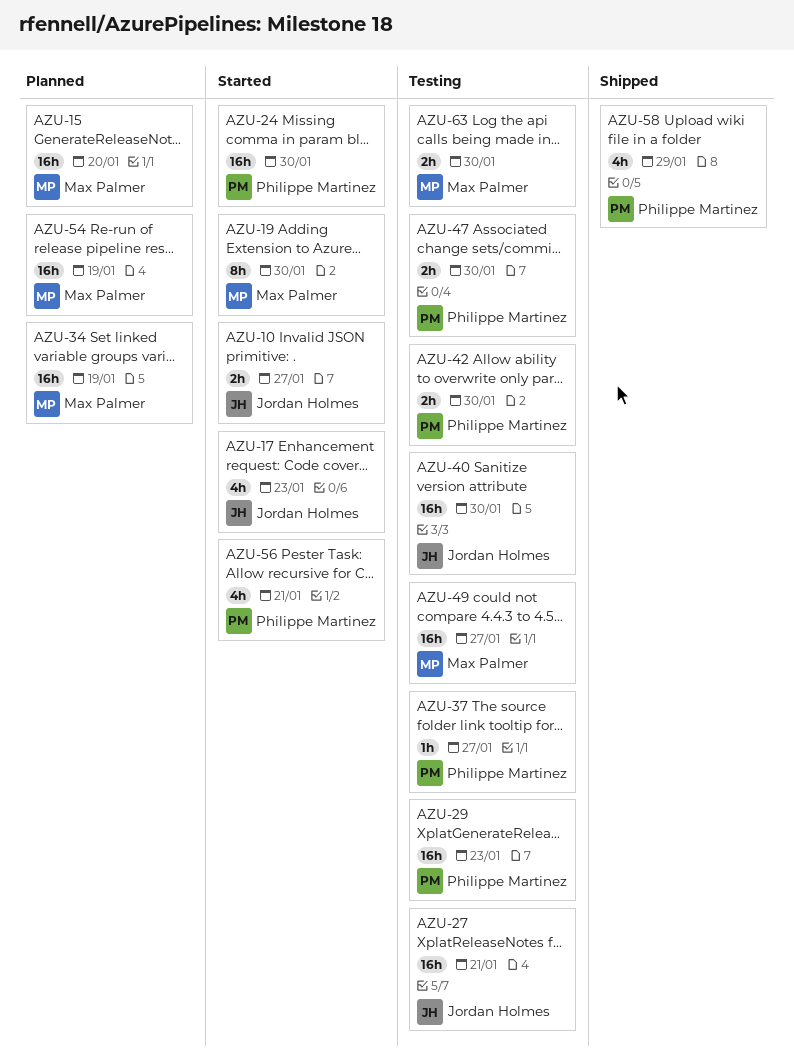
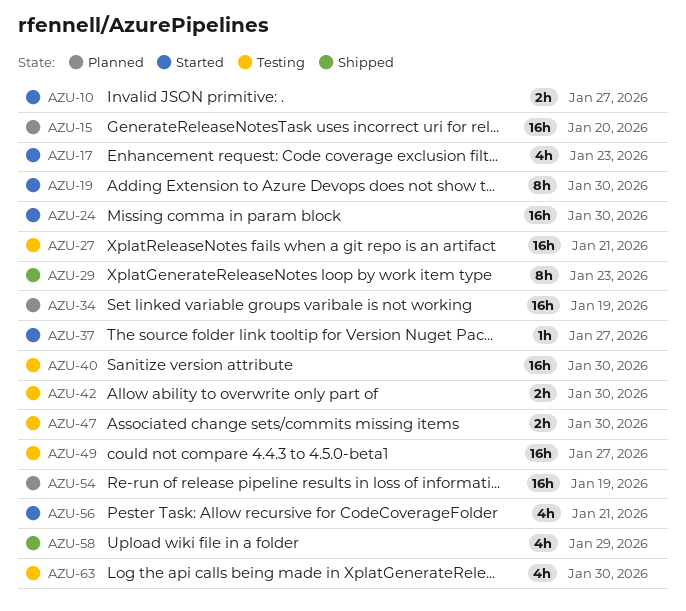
AZU-29, status: Testing -> Shipped
AZU-29, estimate: 16h -> 8h
AZU-37, status: Testing -> Started
AZU-63, estimate: 2h -> 4h

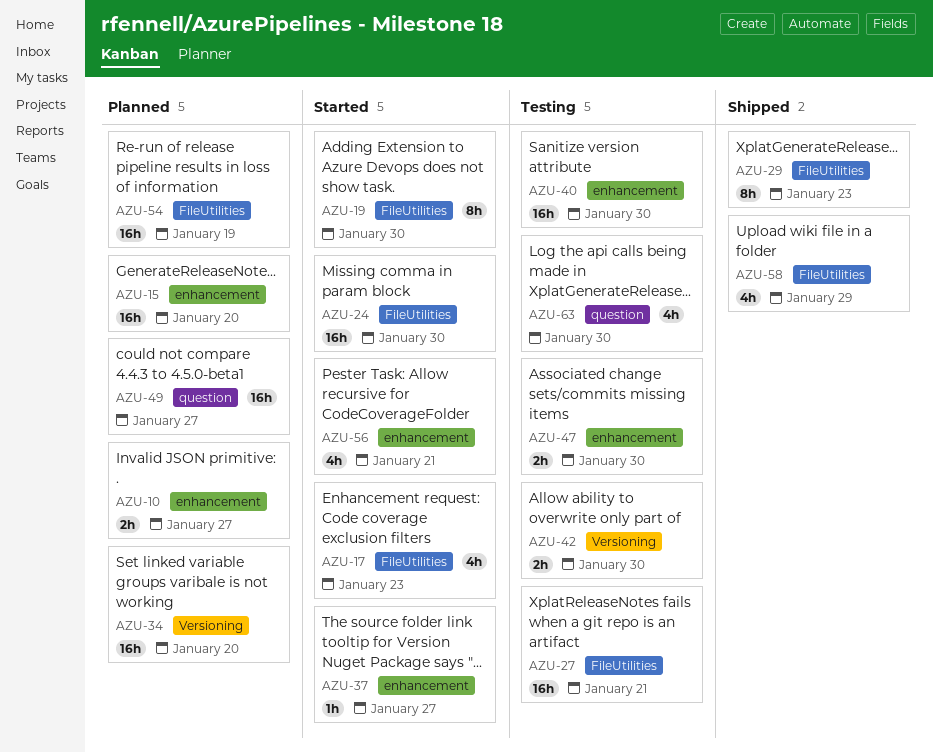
AZU-10, status: Started -> Planned
AZU-34, due: Jan 19 -> Jan 20
AZU-49, status: Testing -> Planned

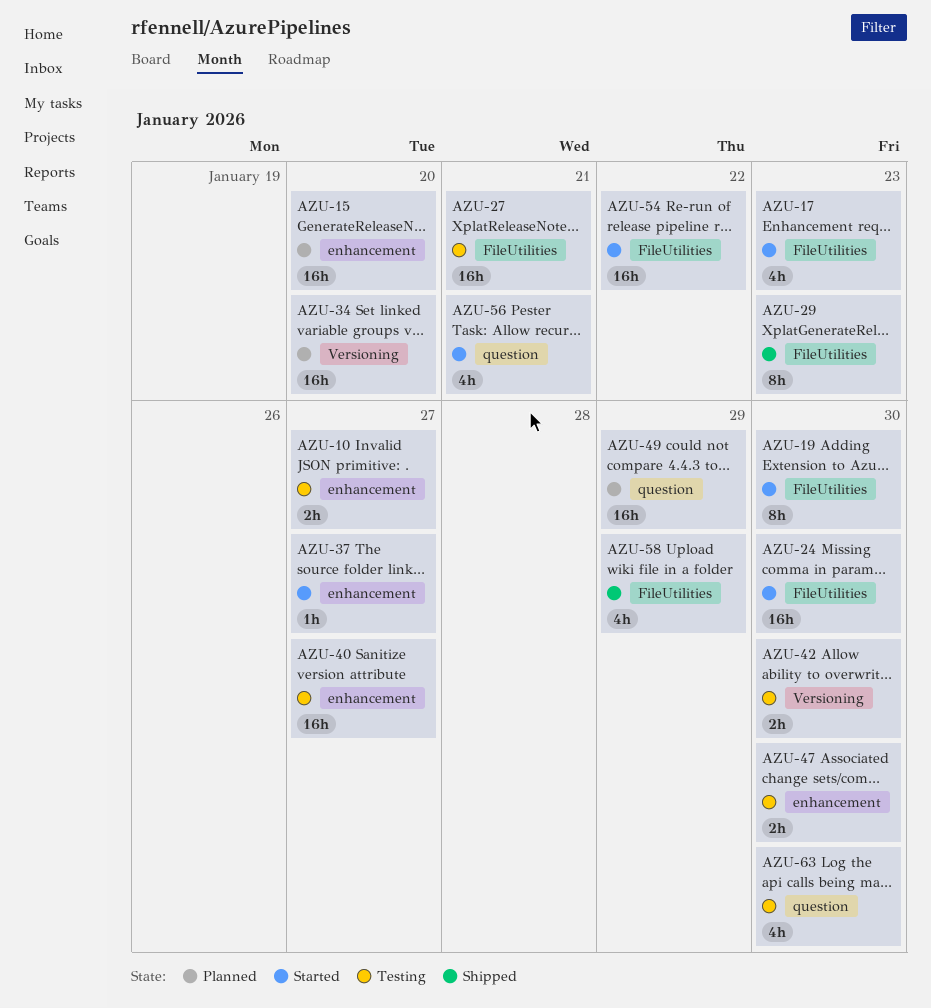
AZU-10, status: Planned -> Testing
AZU-40, due: Jan 30 -> Jan 27
AZU-49, due: Jan 27 -> Jan 29
AZU-54, status: Planned -> Started
AZU-54, due: Jan 19 -> Jan 22
AZU-56, label: enhancement -> question

